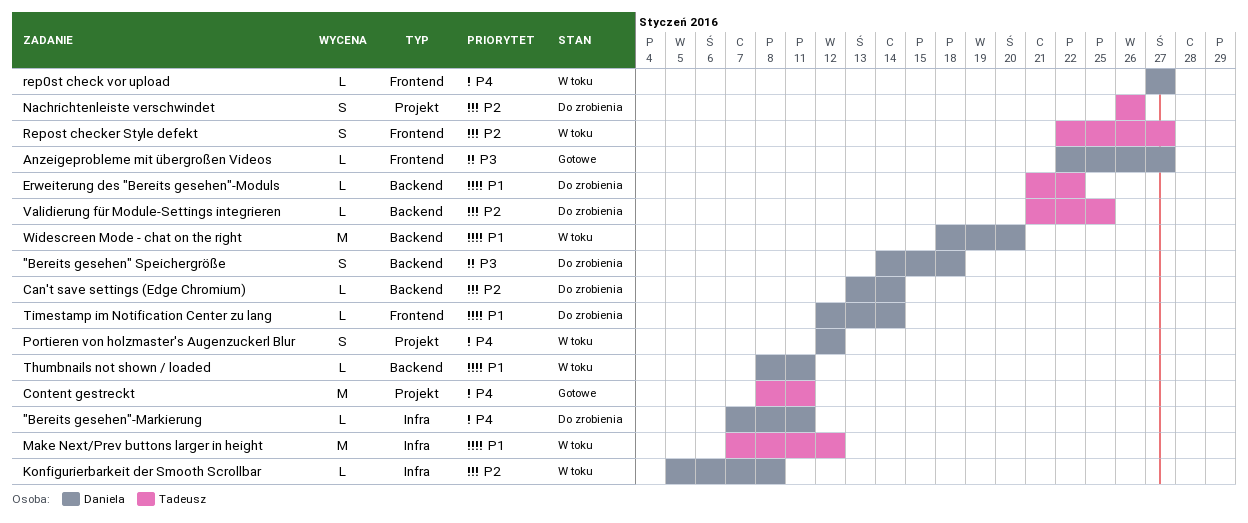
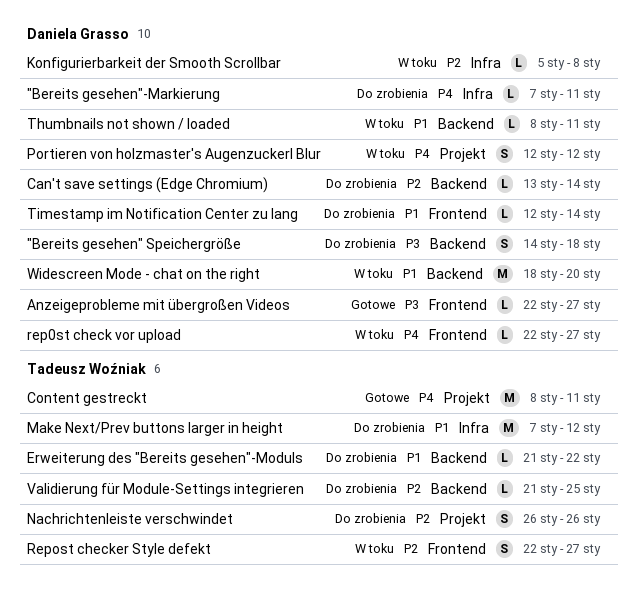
Make Next/Prev buttons larger in height, status: W toku -> Do zrobienia
rep0st check vor upload, start: Jan 27 -> Jan 22

